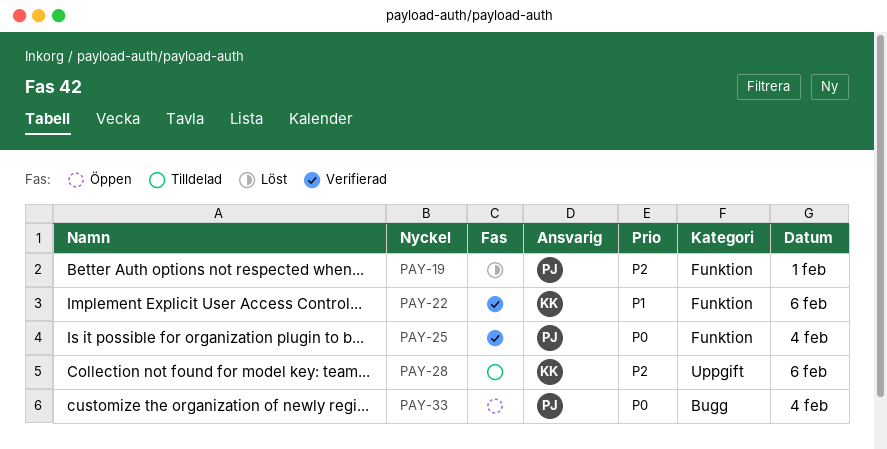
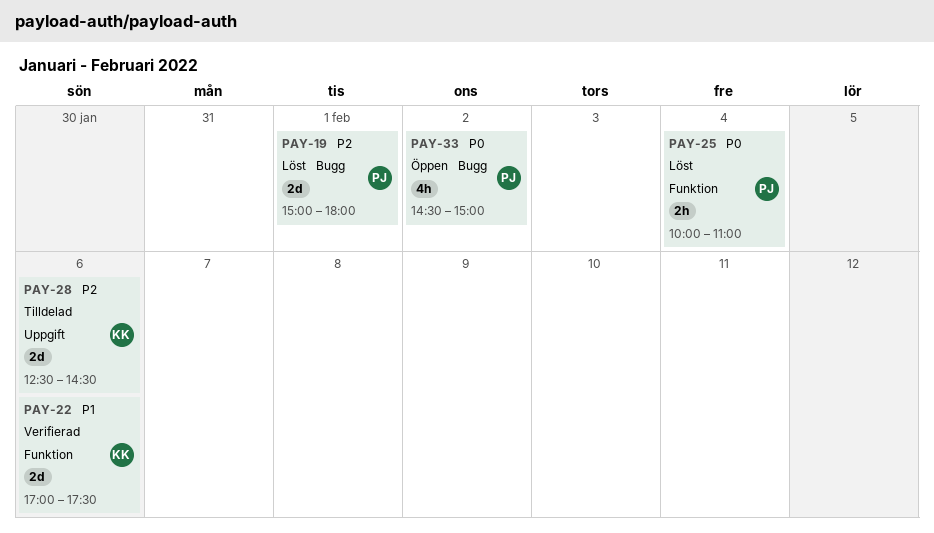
PAY-19, label: Funktion -> Bugg
PAY-25, status: Verifierad -> Löst
PAY-33, day: Feb 4 -> Feb 2

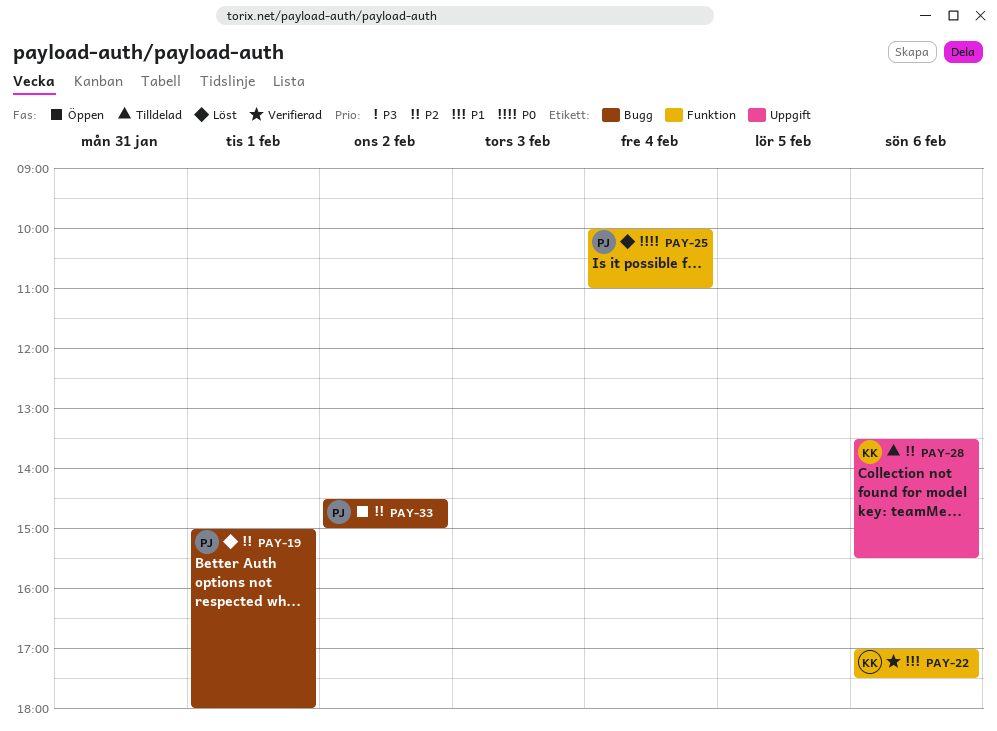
PAY-28, begins: 12:30 -> 13:30
PAY-28, ends: 14:30 -> 15:30
PAY-33, priority: P0 -> P2

